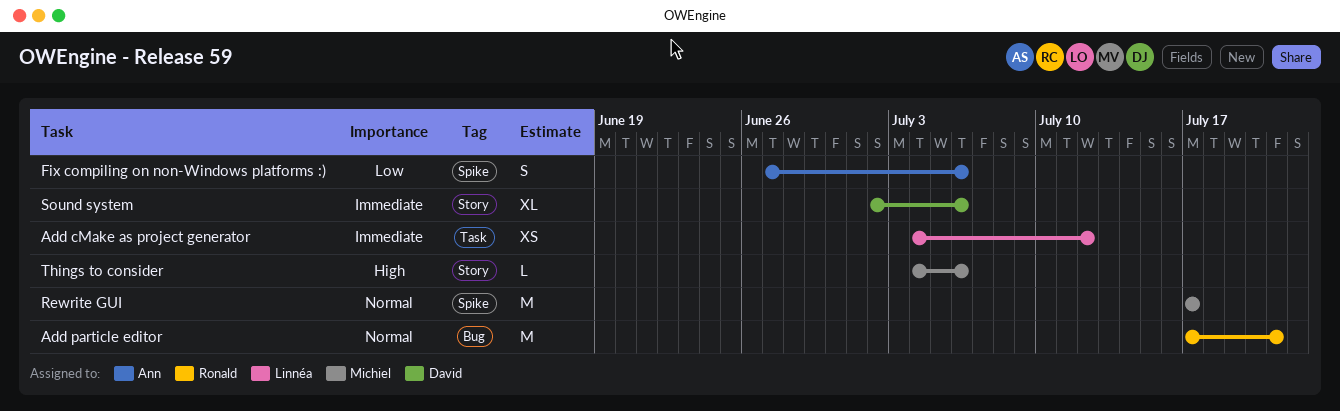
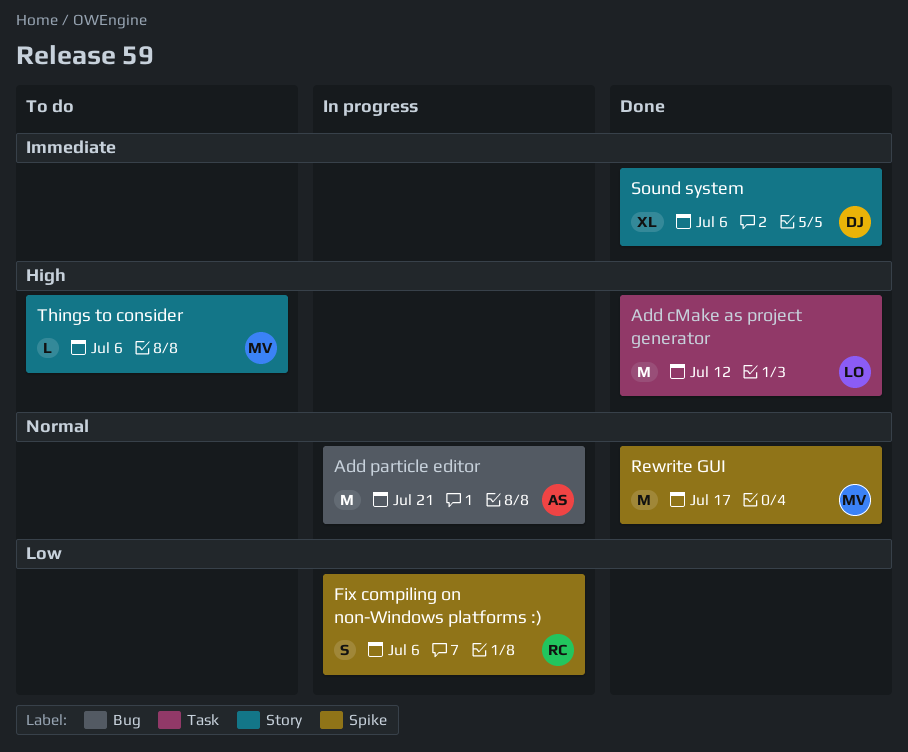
Add cMake as project generator, priority: Immediate -> High
Add cMake as project generator, estimate: XS -> M
Add particle editor, owner: Ronald -> Ann
Fix compiling on non-Windows platforms :), owner: Ann -> Ronald

